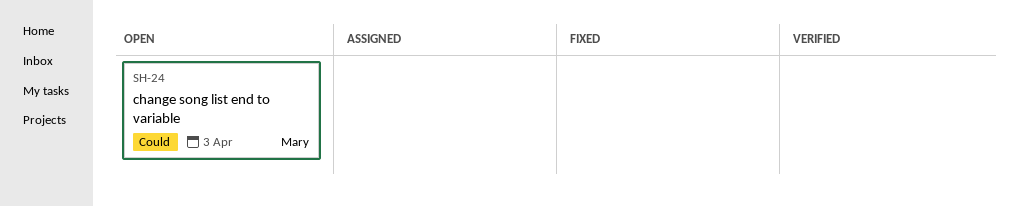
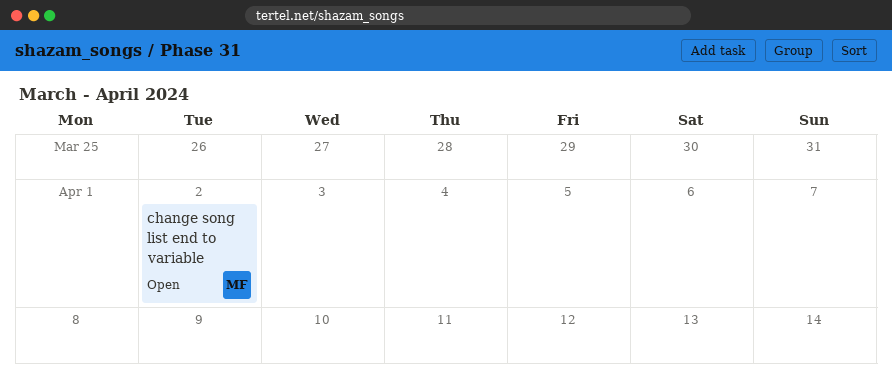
change song list end to variable, due: Apr 3 -> Apr 2

